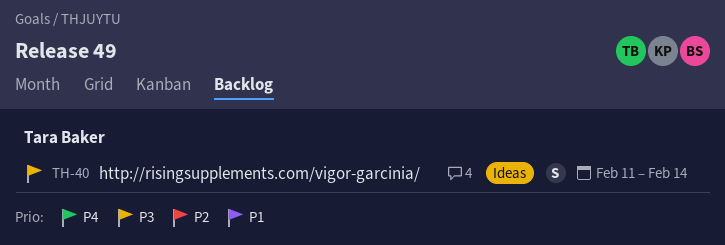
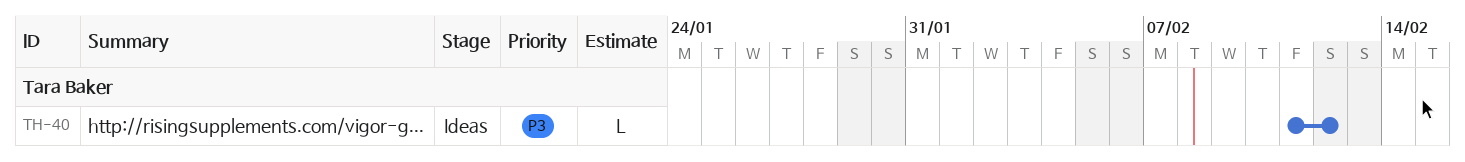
TH-40, estimate: S -> L
TH-40, due: Feb 14 -> Feb 12

